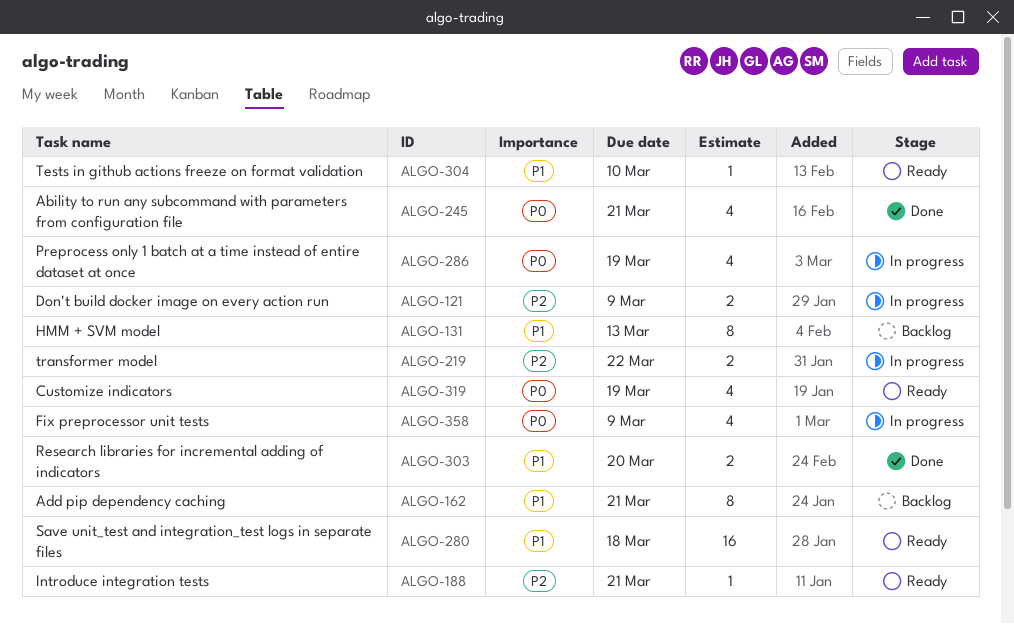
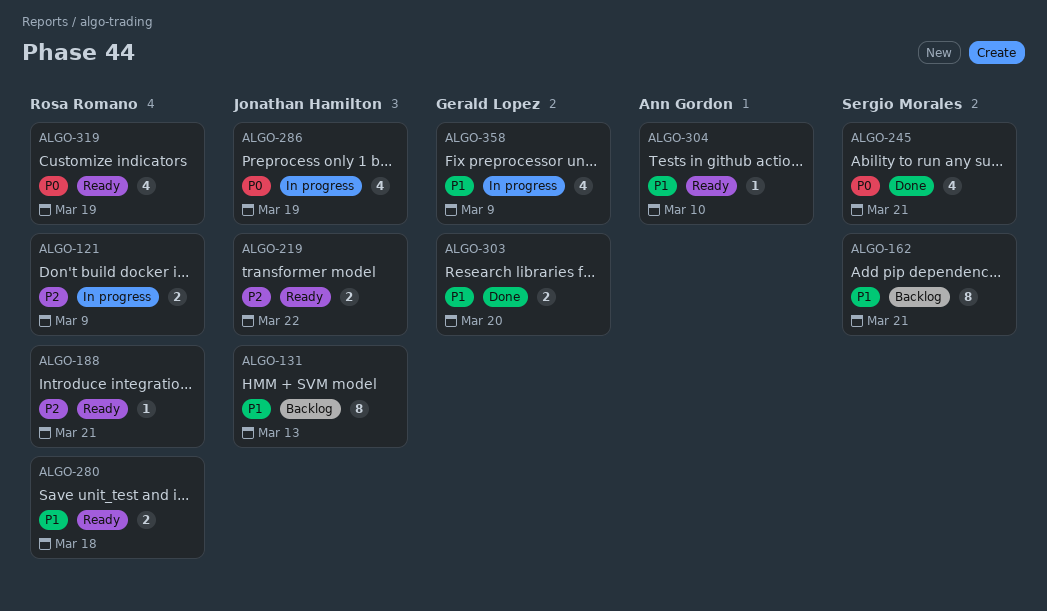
ALGO-219, status: In progress -> Ready
ALGO-280, estimate: 16 -> 2
ALGO-358, priority: P0 -> P1

